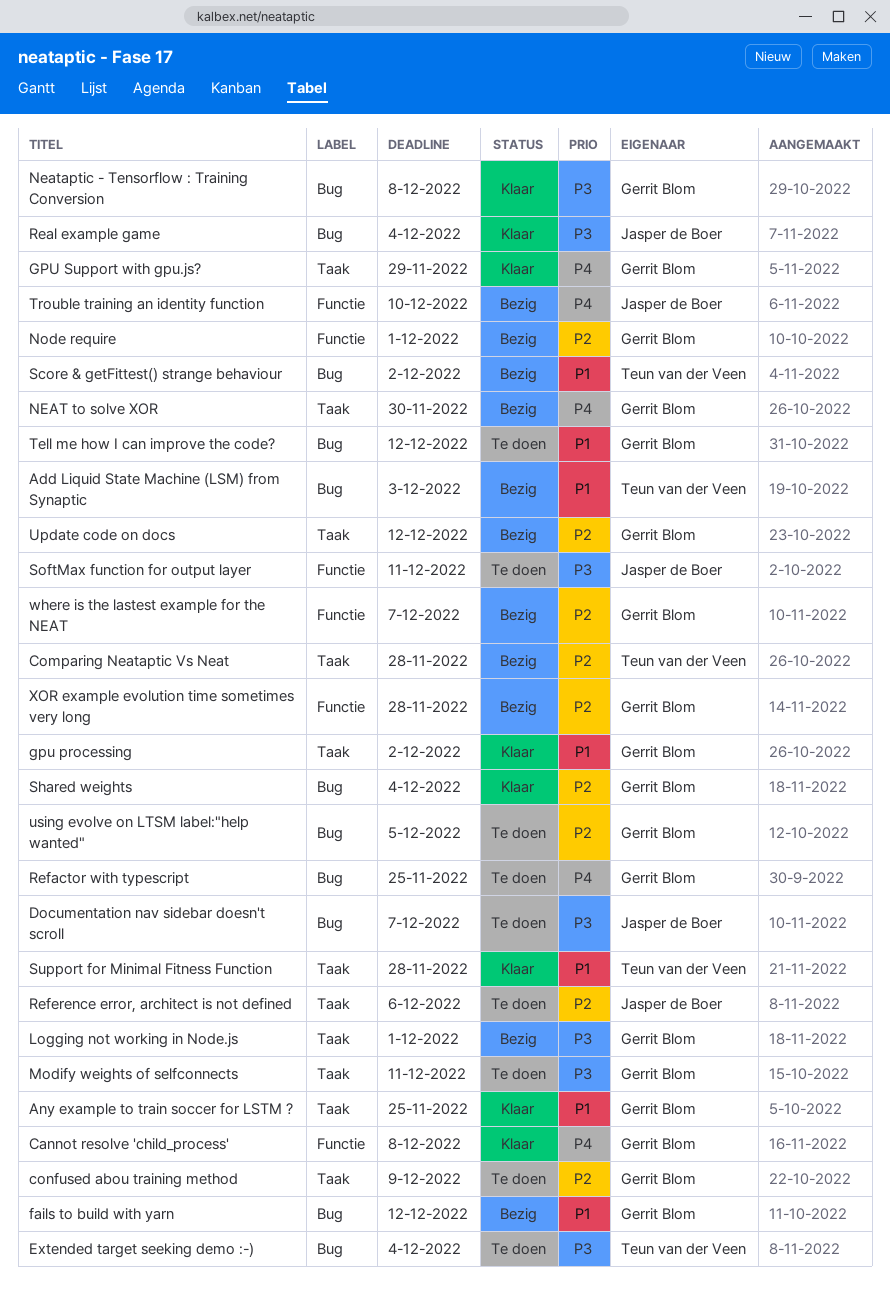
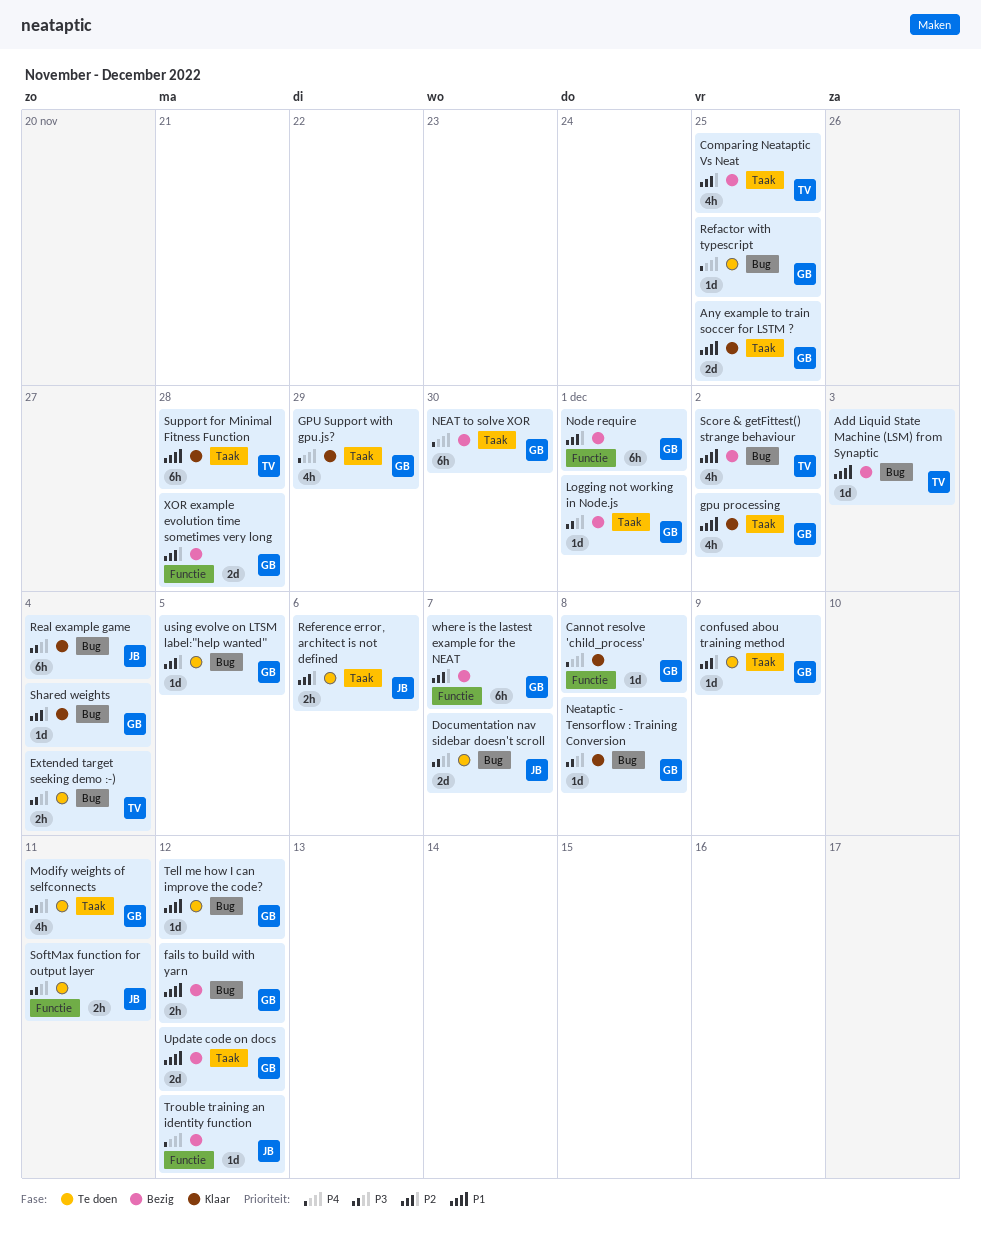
Comparing Neataptic Vs Neat, due: Nov 28 -> Nov 25
Trouble training an identity function, due: Dec 10 -> Dec 12
Update code on docs, priority: P2 -> P1

